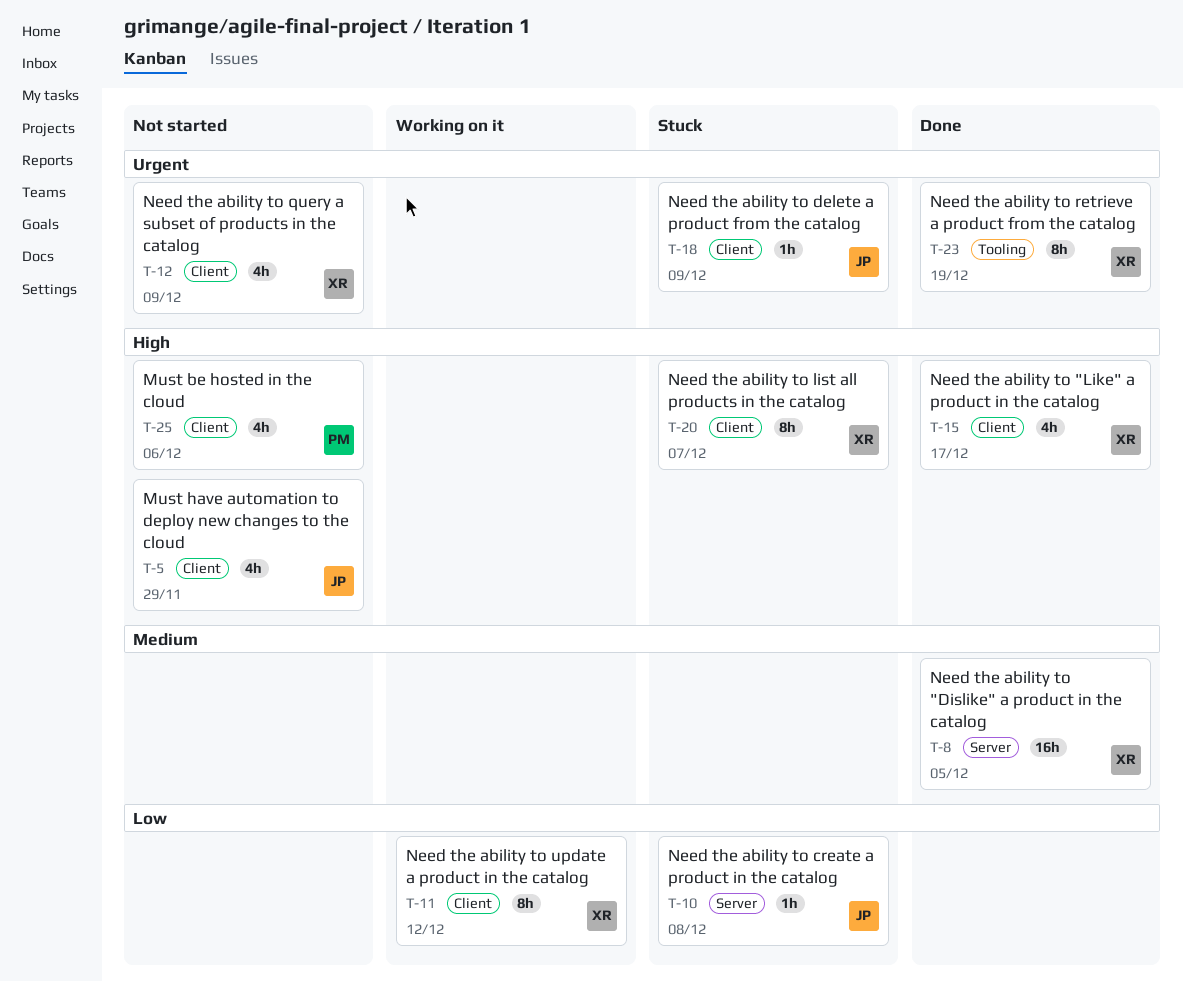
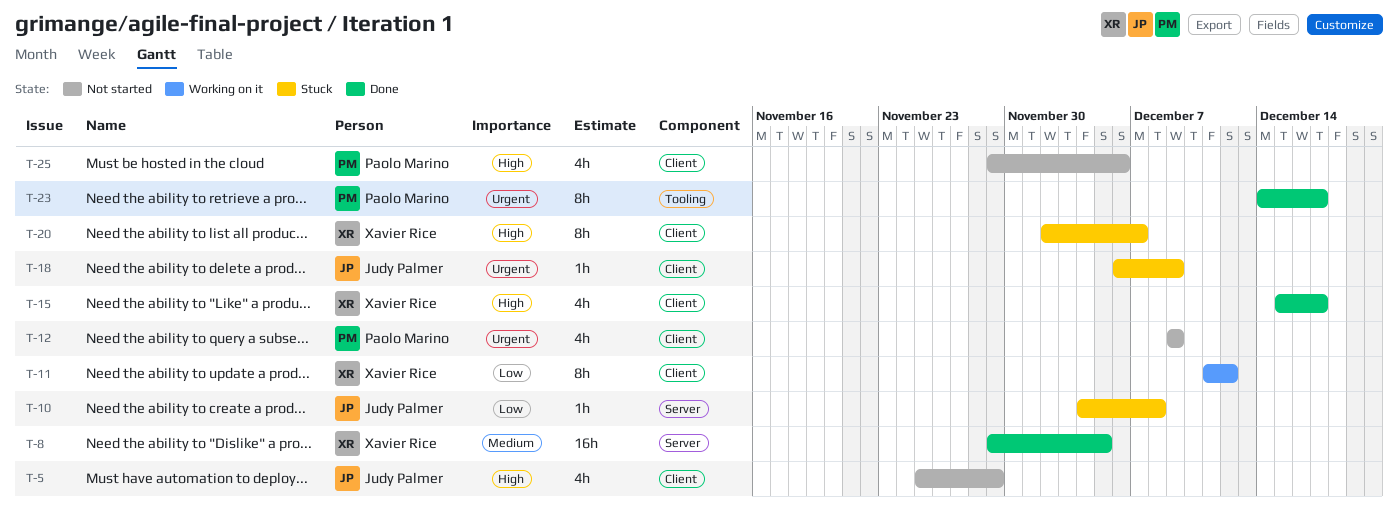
T-12, owner: Xavier Rice -> Paolo Marino
T-23, owner: Xavier Rice -> Paolo Marino
T-23, due: Dec 19 -> Dec 17

